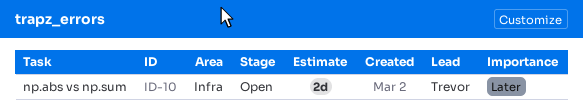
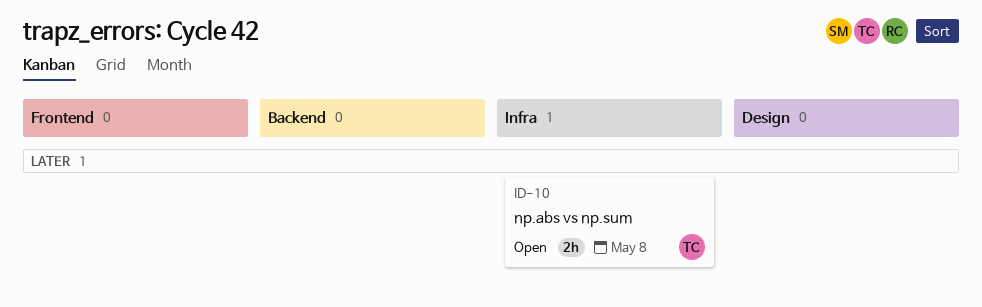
ID-10, estimate: 2d -> 2h

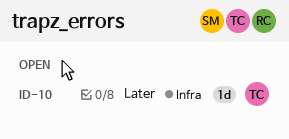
ID-10, estimate: 2h -> 1d

